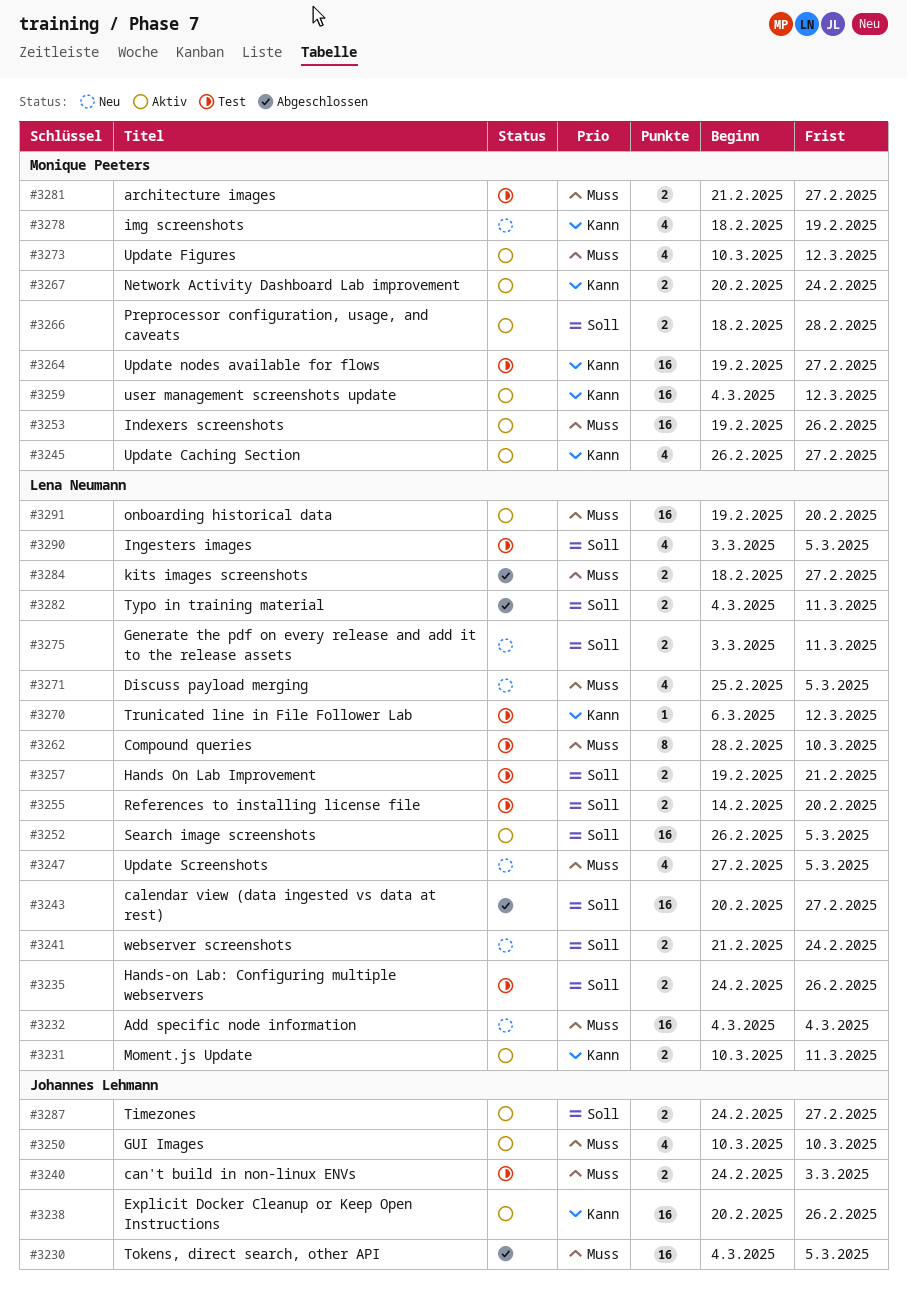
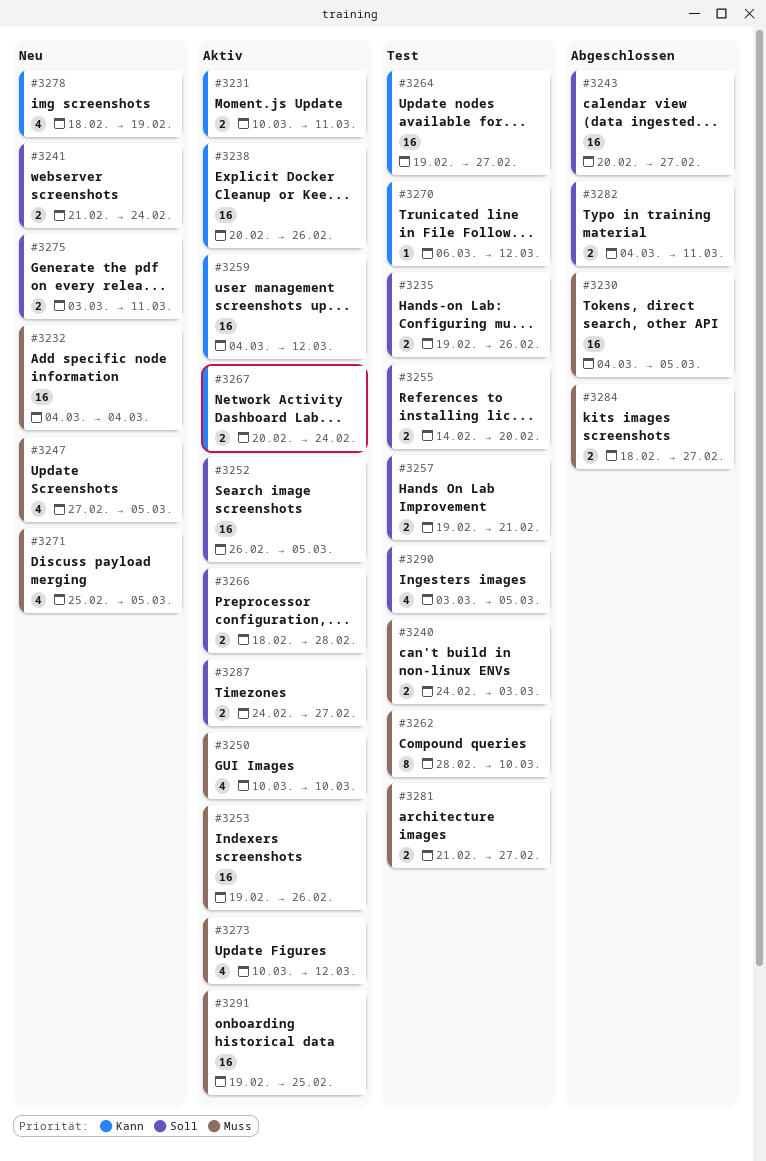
#3235, start: Feb 24 -> Feb 19
#3245: present -> none
#3291, due: Feb 20 -> Feb 25

